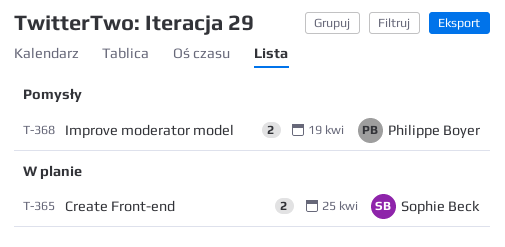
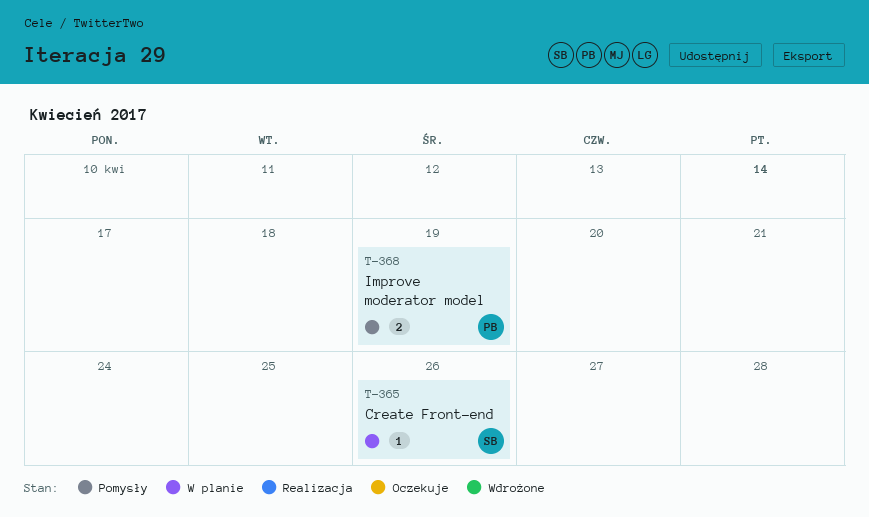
T-365, estimate: 2 -> 1
T-365, due: Apr 25 -> Apr 26

